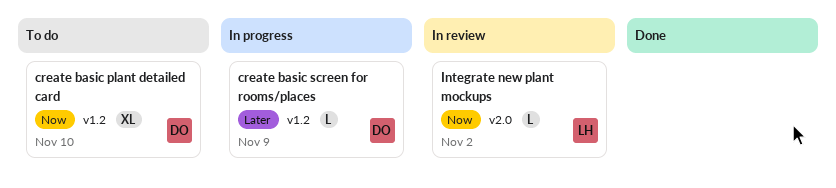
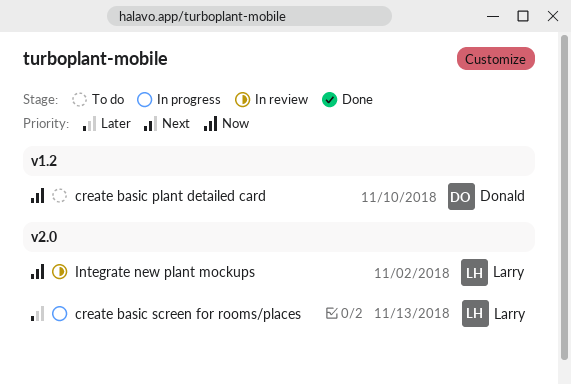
create basic screen for rooms/places, owner: Donald -> Larry
create basic screen for rooms/places, label: v1.2 -> v2.0
create basic screen for rooms/places, due: Nov 9 -> Nov 13

